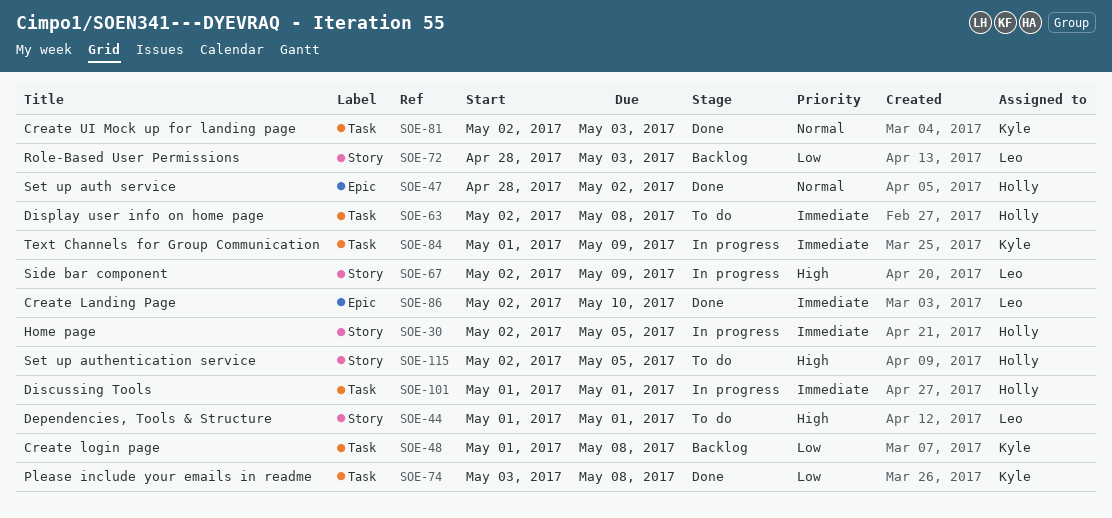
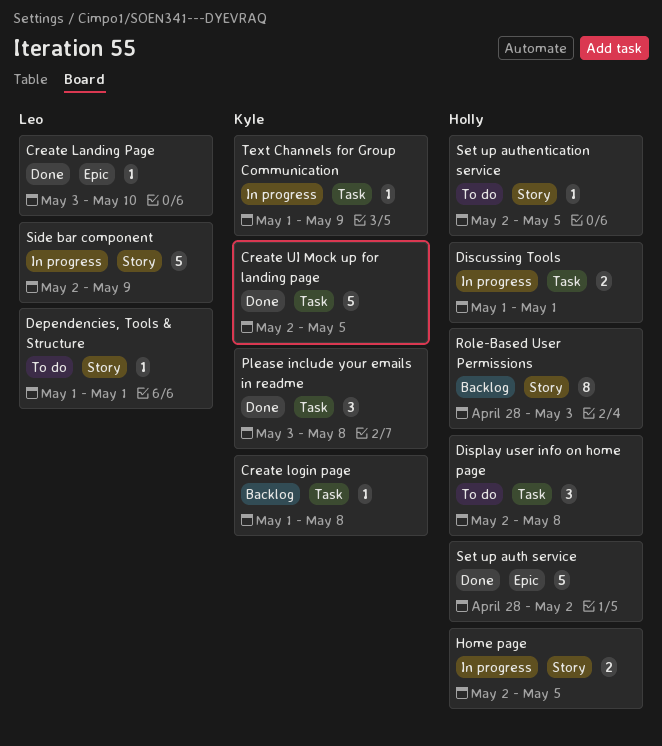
Create Landing Page, start: May 2 -> May 3
Create UI Mock up for landing page, due: May 3 -> May 5
Role-Based User Permissions, owner: Leo -> Holly

